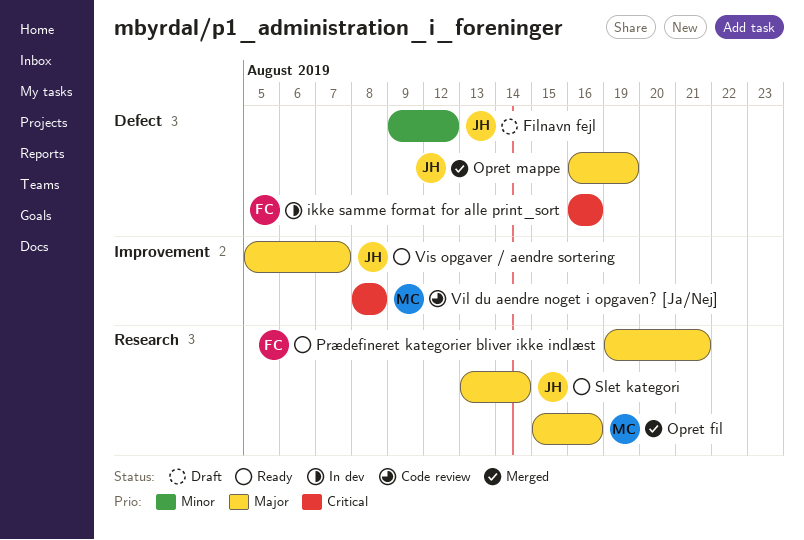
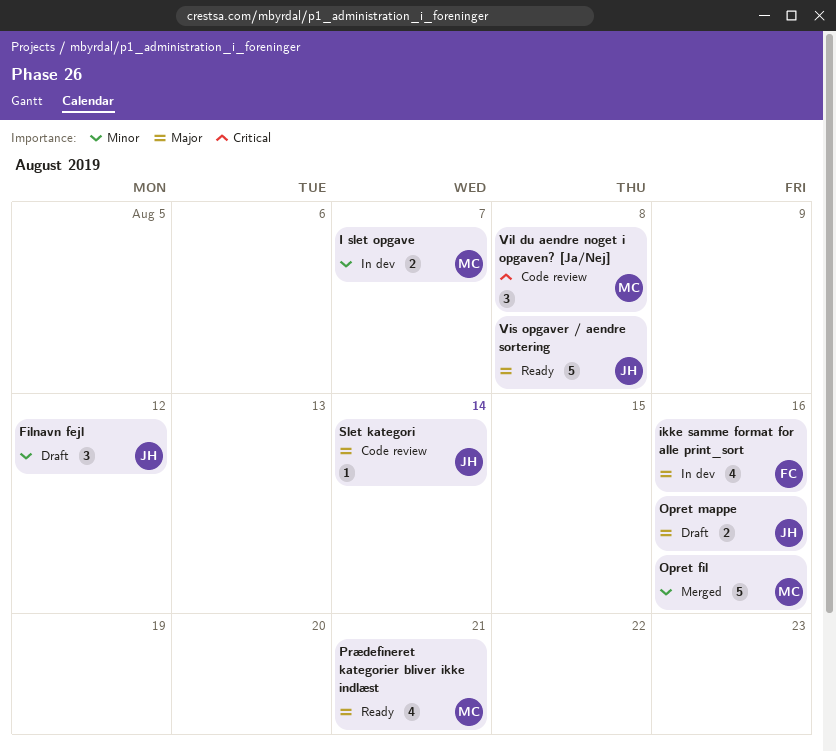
I slet opgave: none -> present
ikke samme format for alle print_sort, priority: Critical -> Major
Opret fil, priority: Major -> Minor
Opret mappe, status: Merged -> Draft
Opret mappe, due: Aug 19 -> Aug 16
Prædefineret kategorier bliver ikke indlæst, owner: FC -> MC
Slet kategori, status: Ready -> Code review
Vis opgaver / aendre sortering, due: Aug 7 -> Aug 8

